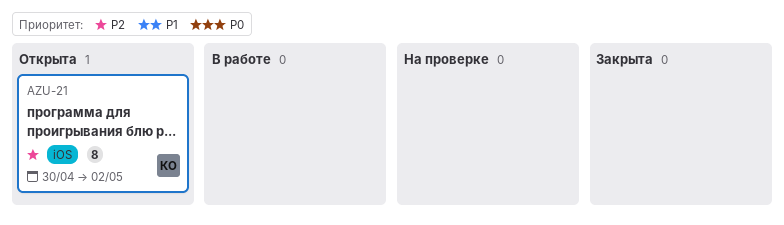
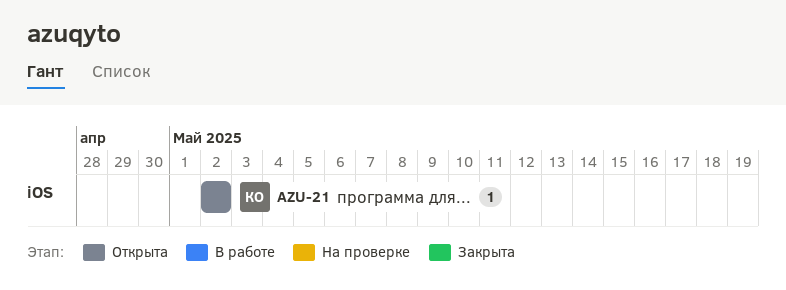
AZU-21, estimate: 8 -> 1
AZU-21, start: Apr 30 -> May 2

